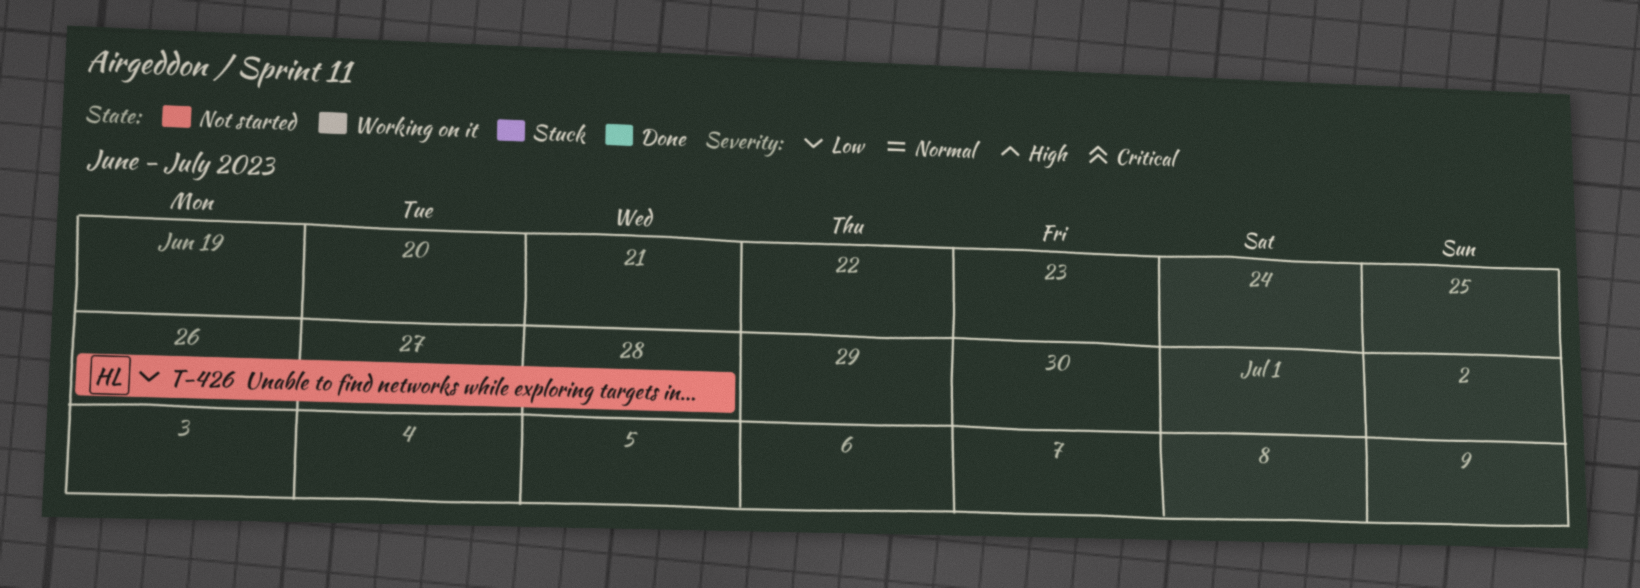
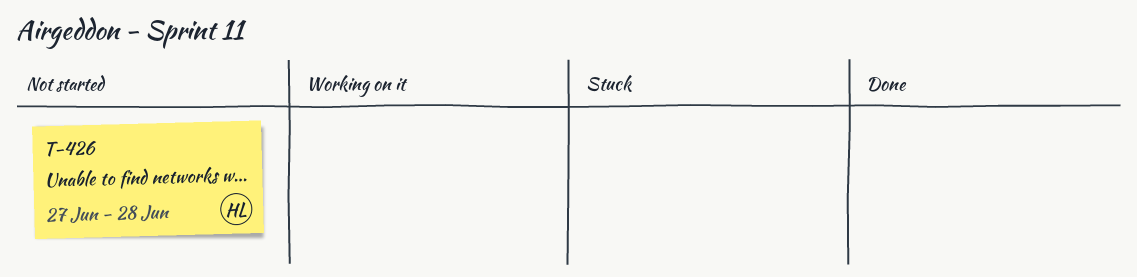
T-426, start: Jun 26 -> Jun 27

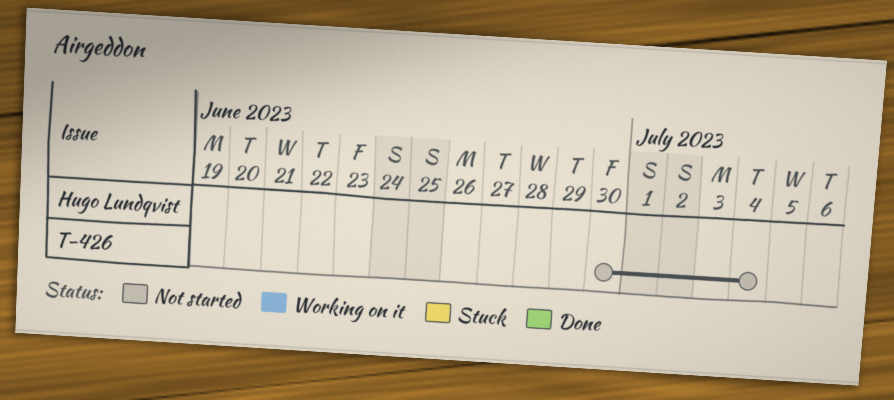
T-426, start: Jun 27 -> Jun 30
T-426, due: Jun 28 -> Jul 4

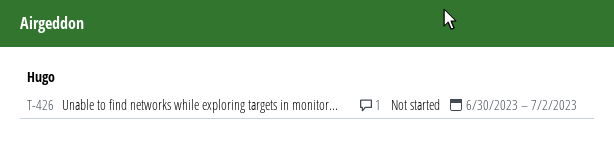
T-426, due: Jul 4 -> Jul 2

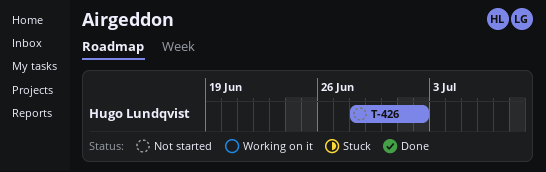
T-426, start: Jun 30 -> Jun 28

